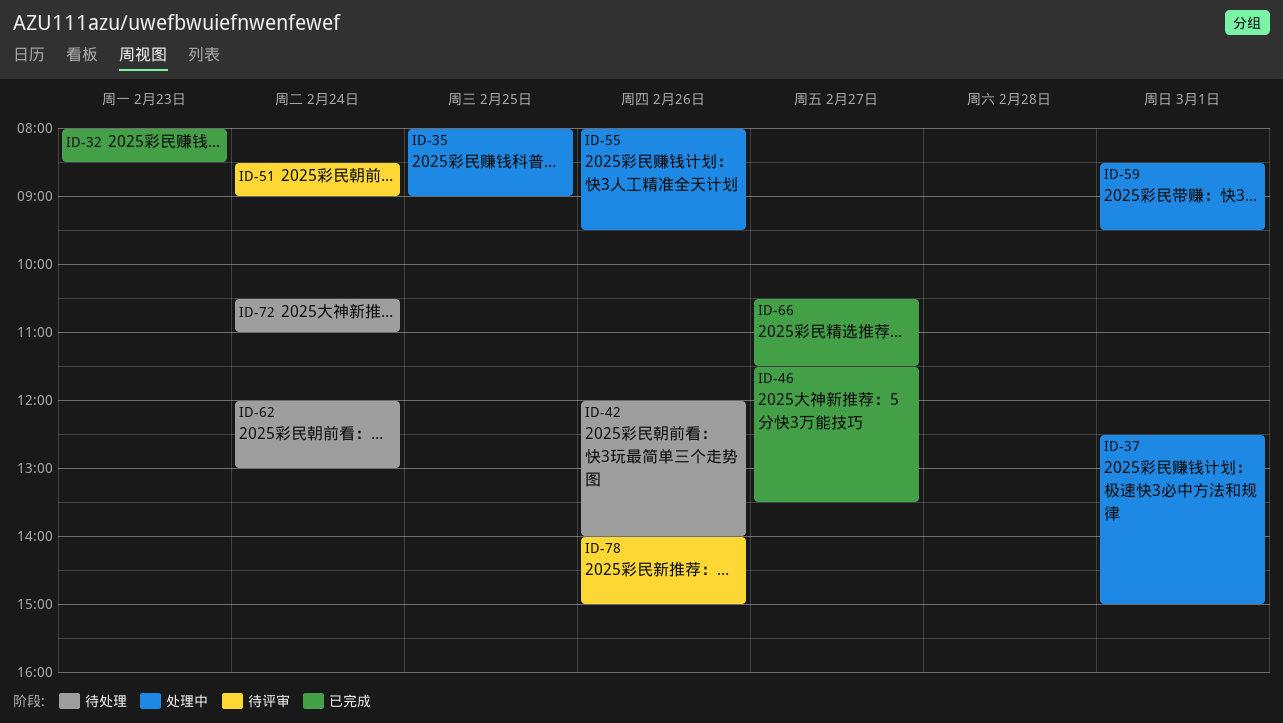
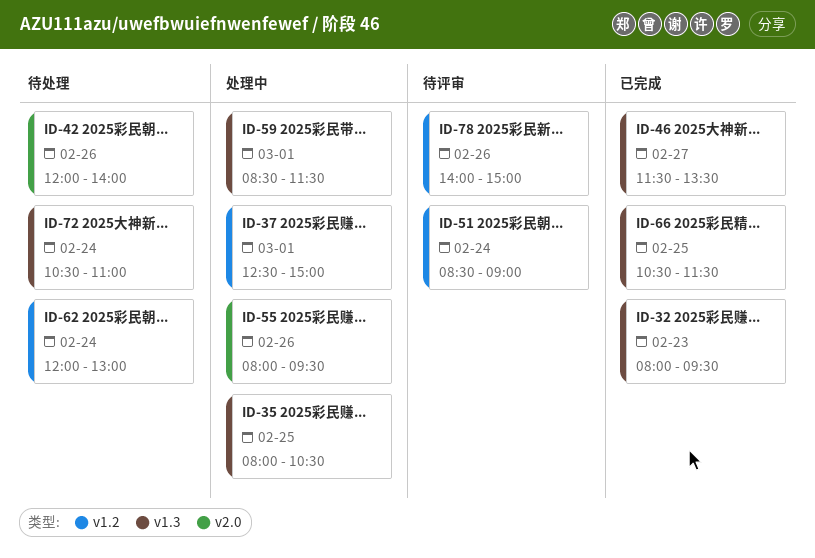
ID-32, ends: 08:30 -> 09:30
ID-35, ends: 09:00 -> 10:30
ID-59, ends: 09:30 -> 11:30
ID-66, day: Feb 27 -> Feb 25

